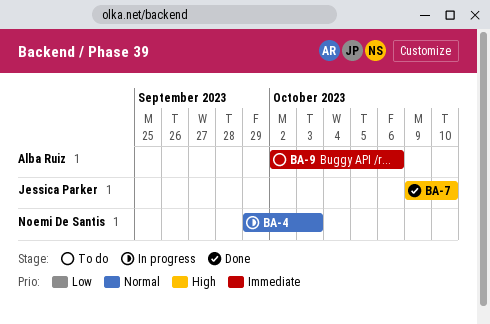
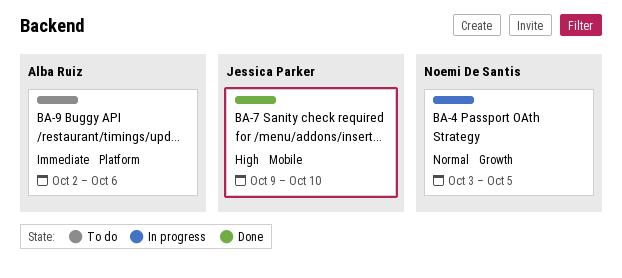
BA-4, start: Sep 29 -> Oct 3
BA-4, due: Oct 3 -> Oct 5

